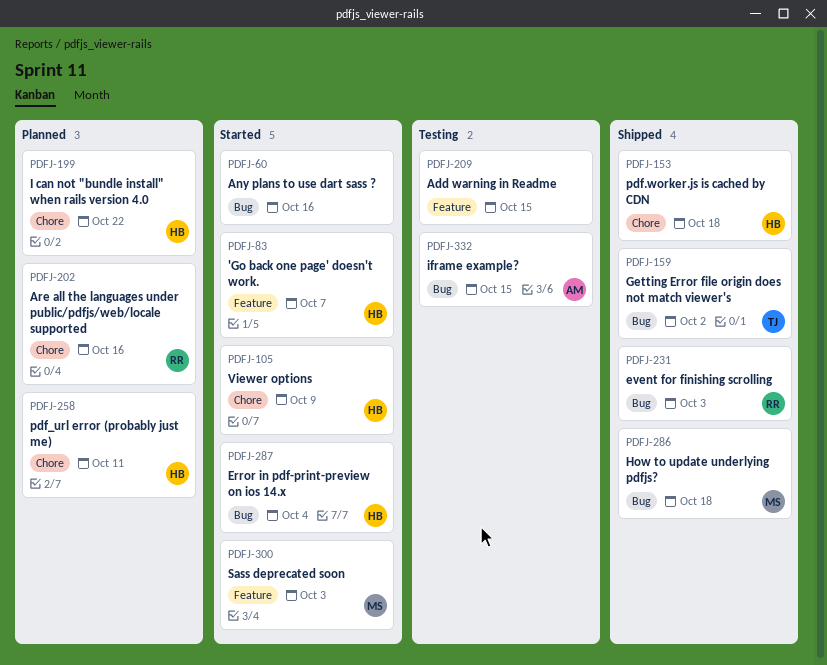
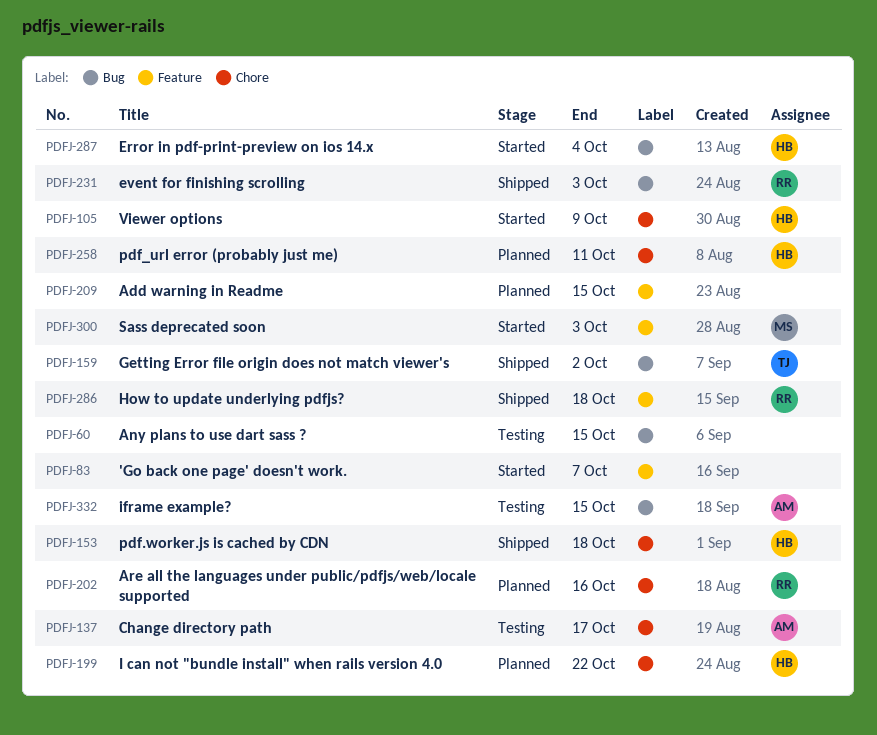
PDFJ-60, status: Started -> Testing
PDFJ-60, due: Oct 16 -> Oct 15
PDFJ-83, owner: HB -> none
PDFJ-137: none -> present
PDFJ-209, status: Testing -> Planned
PDFJ-286, owner: MS -> RR
PDFJ-286, label: Bug -> Feature

